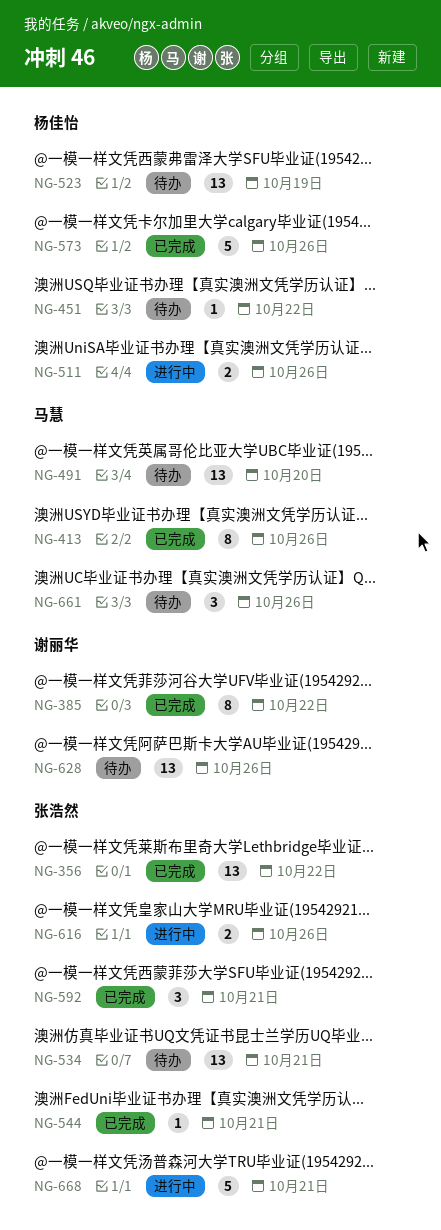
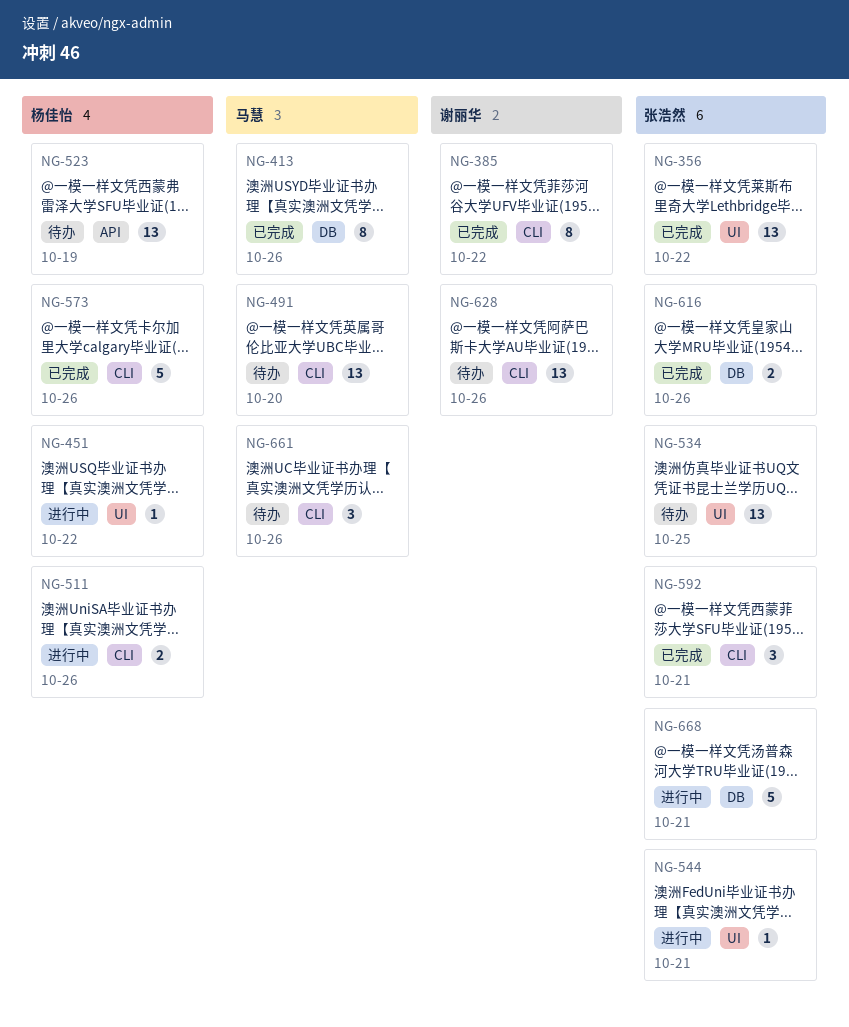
NG-451, status: 待办 -> 进行中
NG-534, due: Oct 21 -> Oct 25
NG-544, status: 已完成 -> 进行中
NG-616, status: 进行中 -> 已完成

